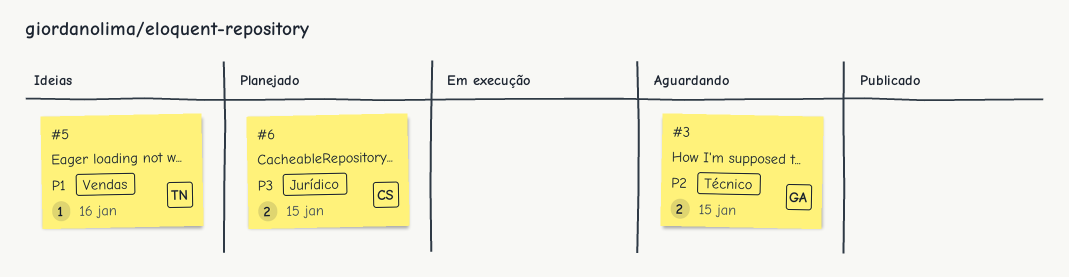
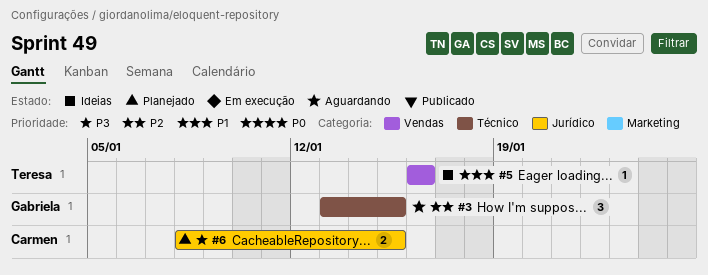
#3, estimate: 2 -> 3

